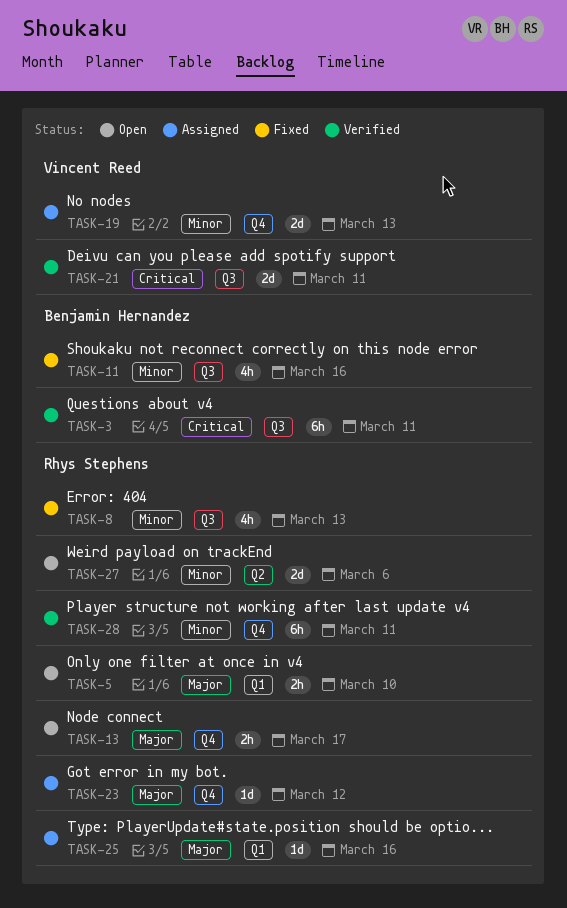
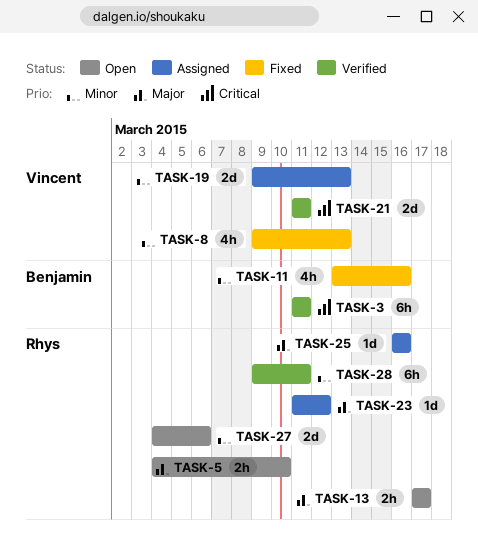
TASK-8, owner: Rhys Stephens -> Vincent Reed

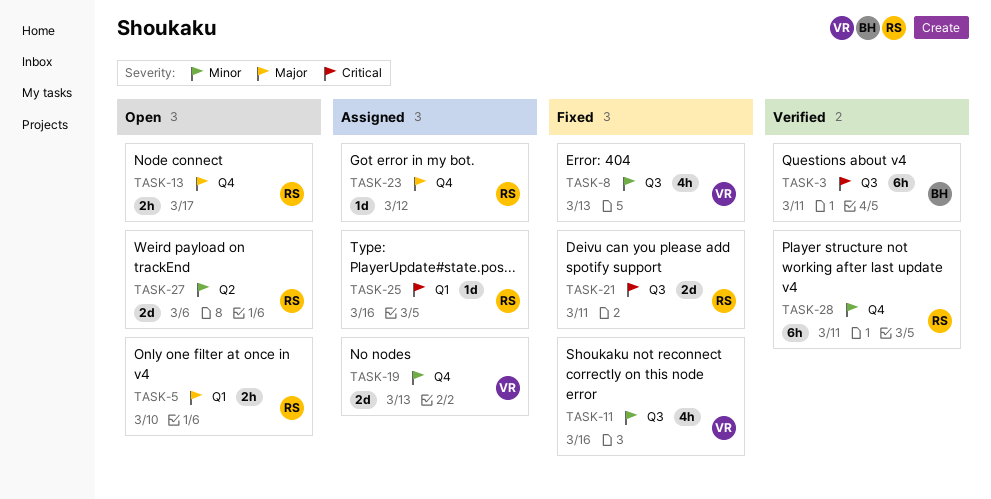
TASK-11, owner: Benjamin -> Vincent
TASK-21, status: Verified -> Fixed
TASK-21, owner: Vincent -> Rhys
TASK-25, priority: Major -> Critical

